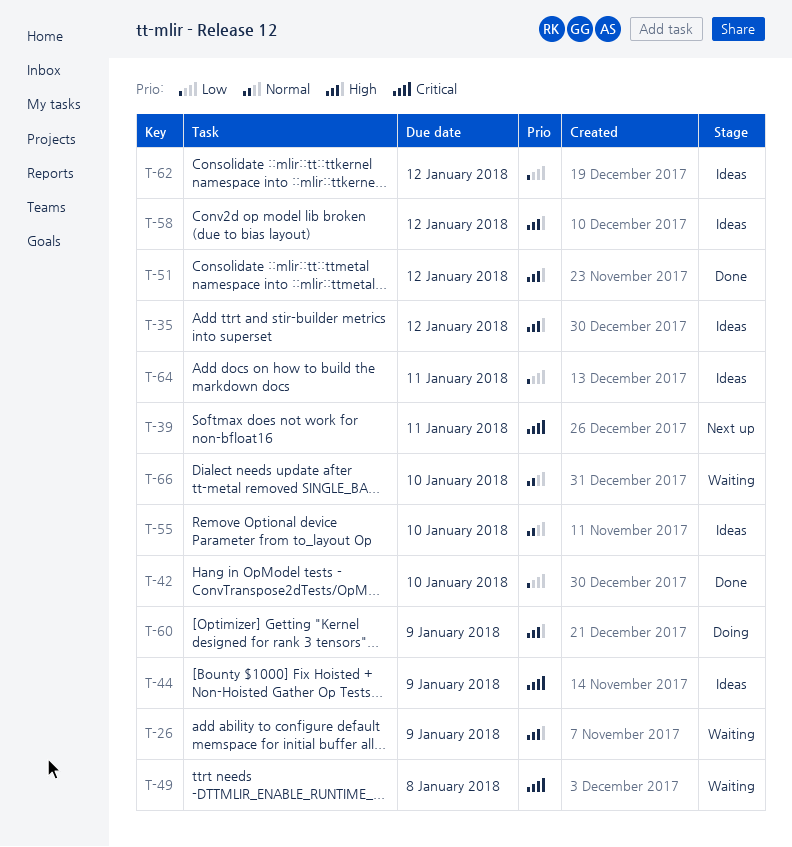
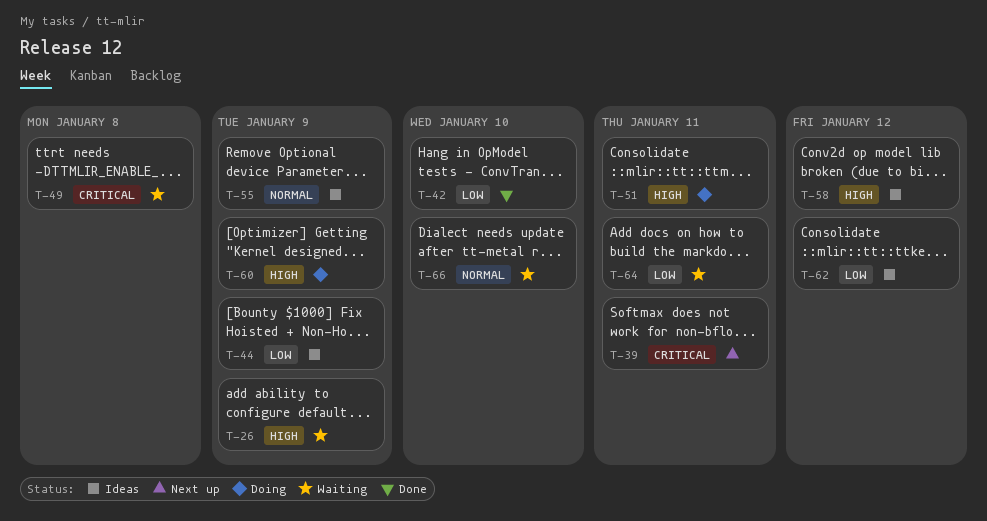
T-35: present -> none
T-44, priority: Critical -> Low
T-51, status: Done -> Doing
T-51, due: Jan 12 -> Jan 11
T-55, due: Jan 10 -> Jan 9
T-64, status: Ideas -> Waiting

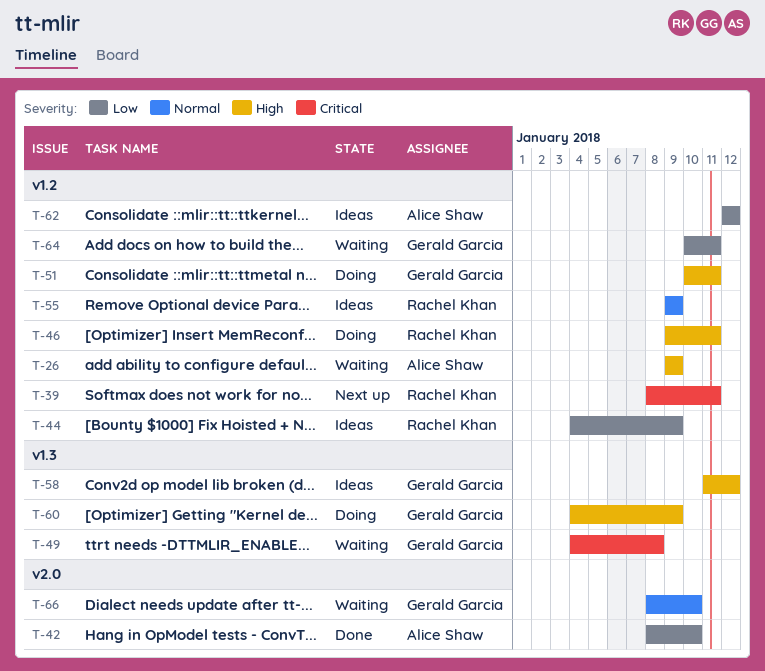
T-46: none -> present

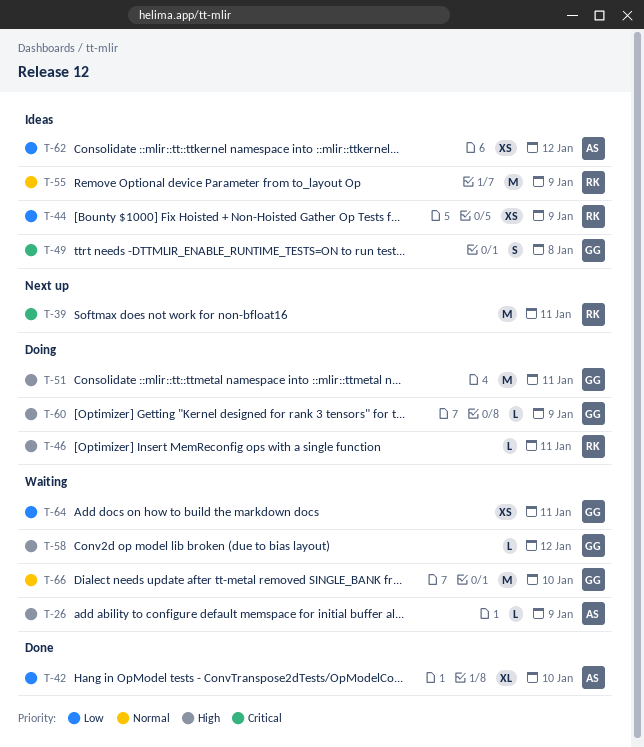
T-49, status: Waiting -> Ideas
T-58, status: Ideas -> Waiting

